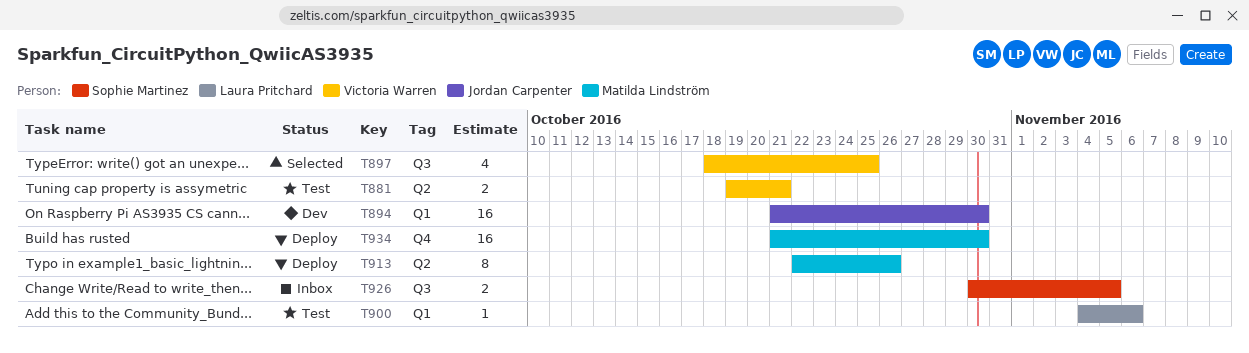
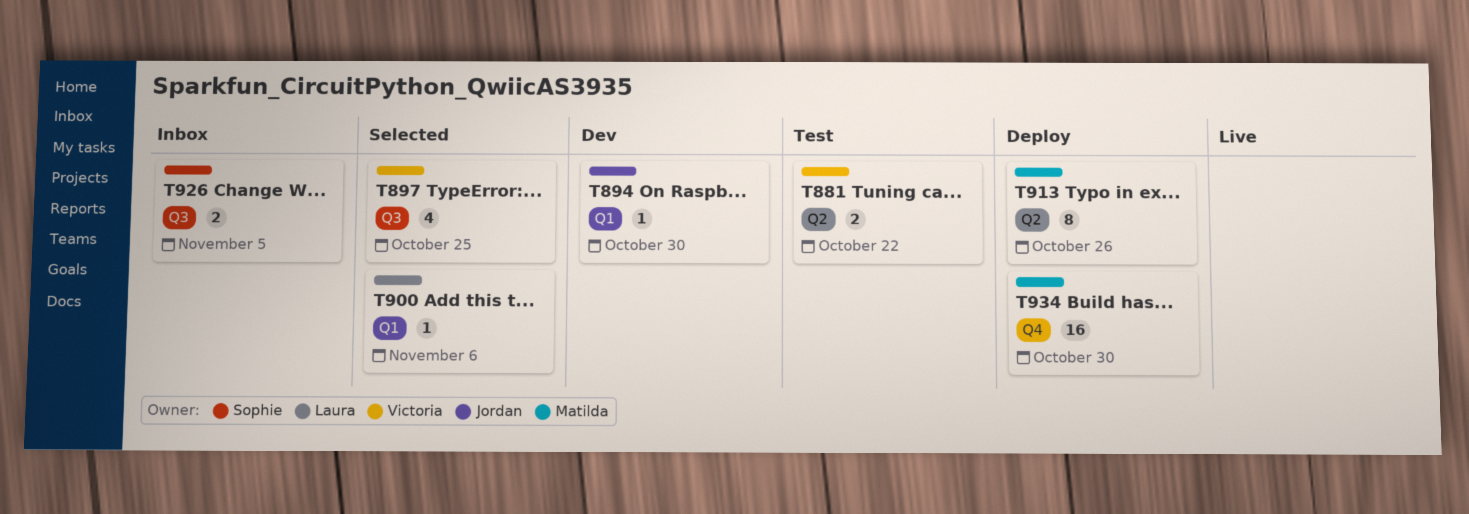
T881, due: Oct 21 -> Oct 22
T894, estimate: 16 -> 1
T900, status: Test -> Selected

